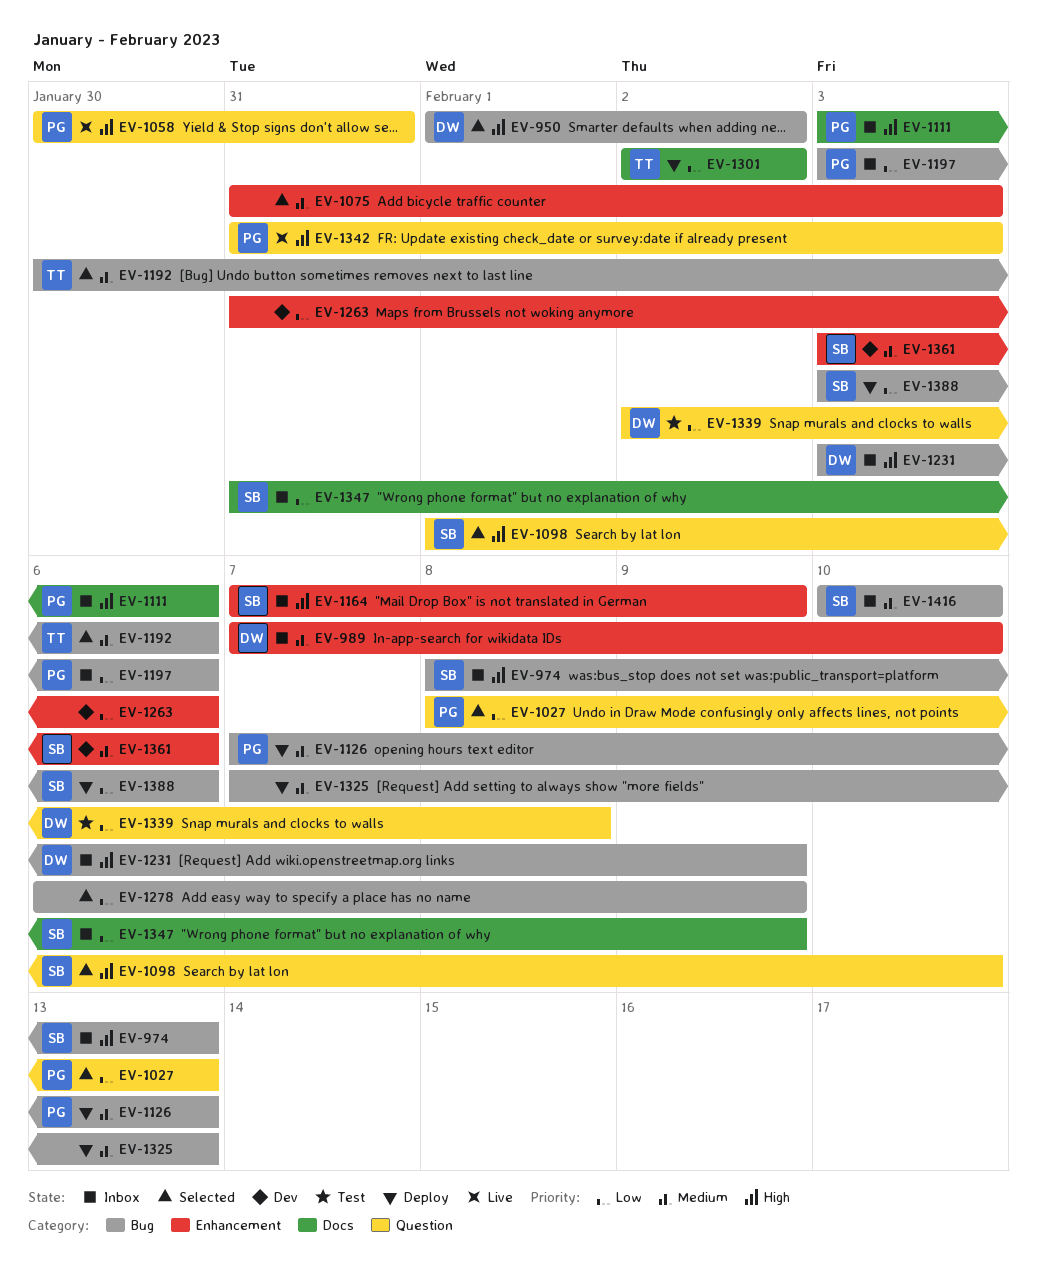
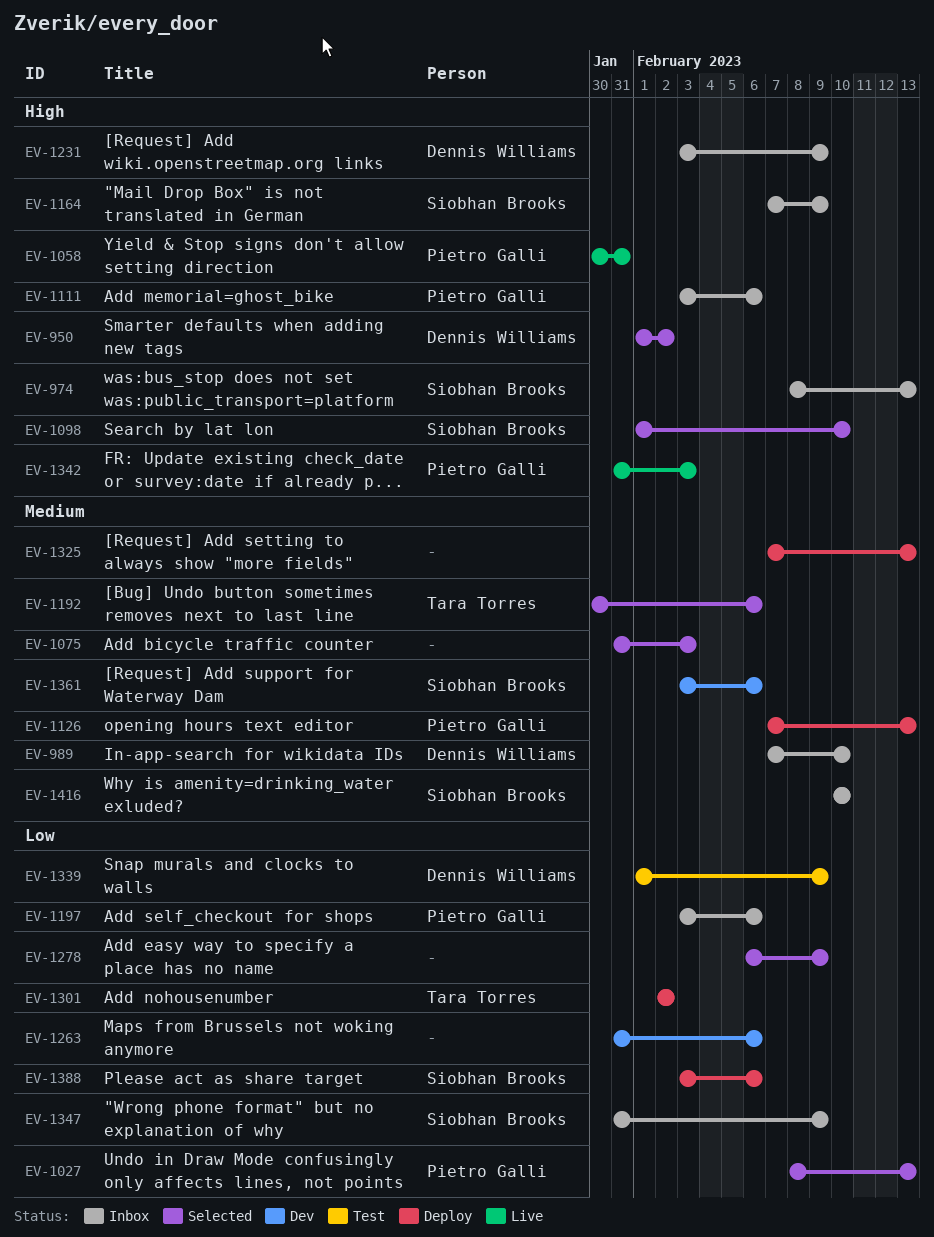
EV-1339, start: Feb 2 -> Feb 1
EV-1339, due: Feb 8 -> Feb 9

